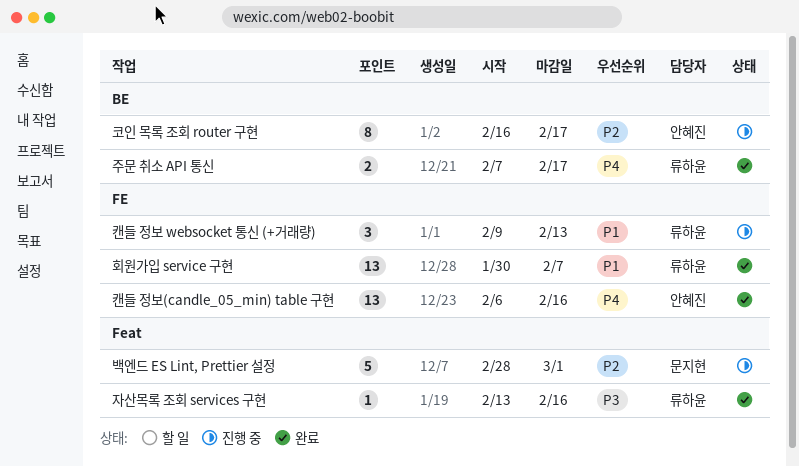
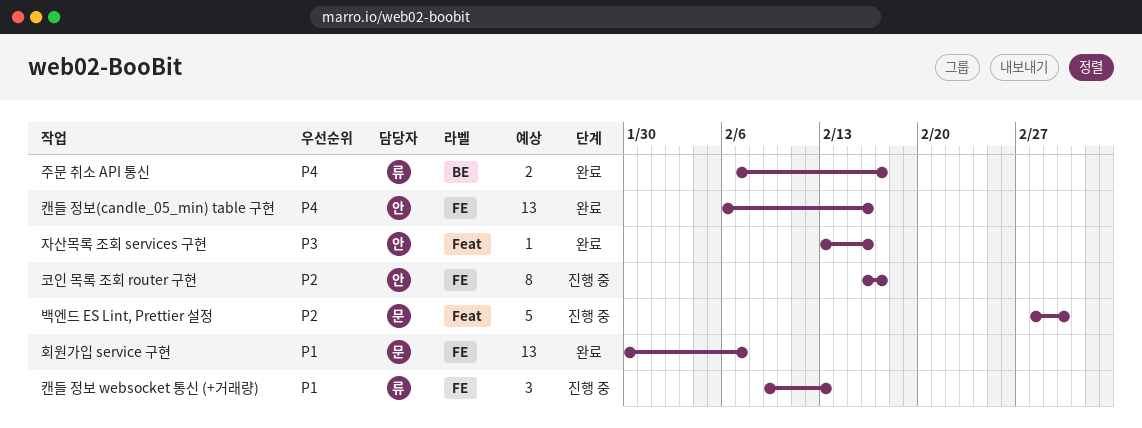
백엔드 ES Lint, Prettier 설정, due: Mar 1 -> Mar 2
자산목록 조회 services 구현, owner: 류하윤 -> 안혜진
코인 목록 조회 router 구현, label: BE -> FE
회원가입 service 구현, owner: 류하윤 -> 문지현

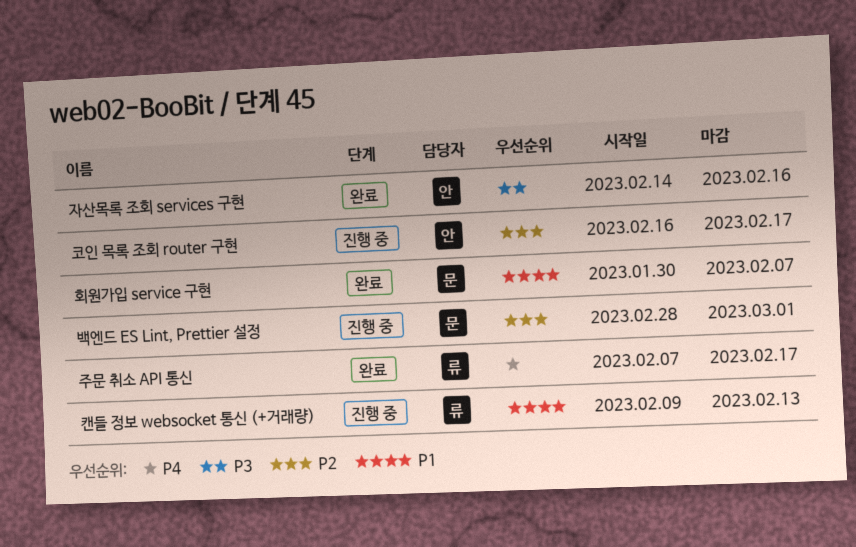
백엔드 ES Lint, Prettier 설정, due: Mar 2 -> Mar 1
자산목록 조회 services 구현, start: Feb 13 -> Feb 14
캔들 정보(candle_05_min) table 구현: present -> none

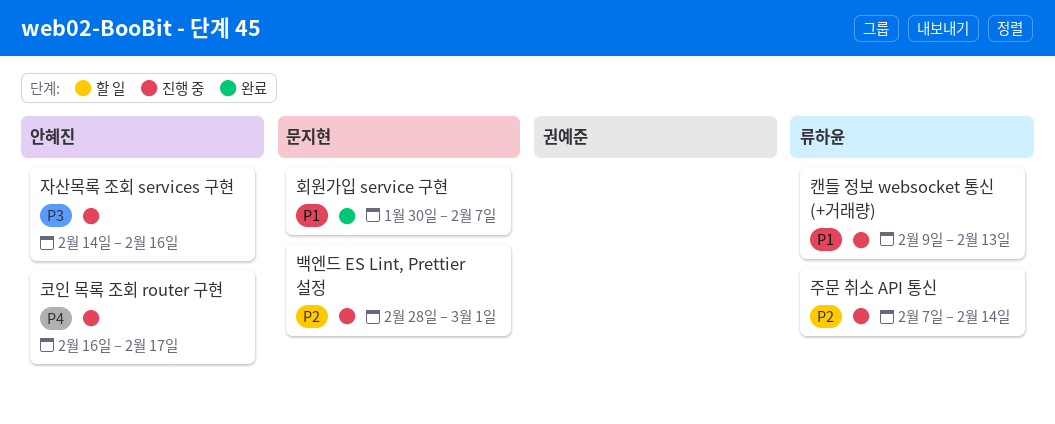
자산목록 조회 services 구현, status: 완료 -> 진행 중
주문 취소 API 통신, status: 완료 -> 진행 중
주문 취소 API 통신, priority: P4 -> P2
주문 취소 API 통신, due: Feb 17 -> Feb 14
코인 목록 조회 router 구현, priority: P2 -> P4

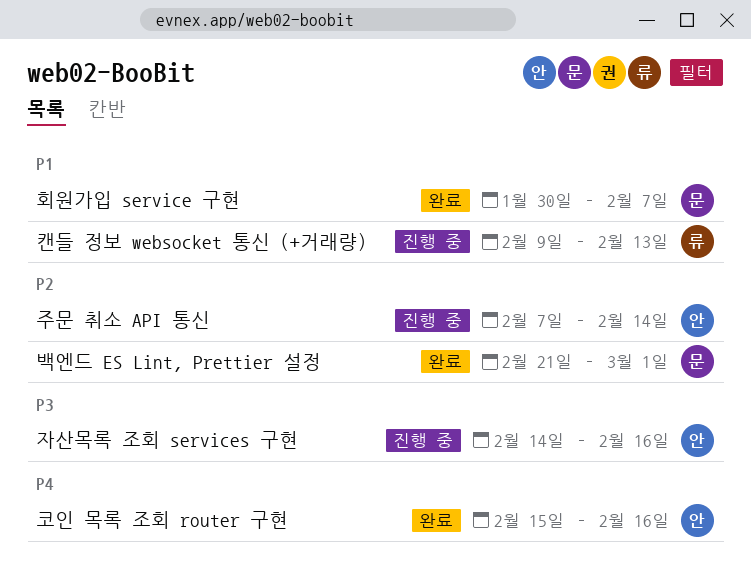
백엔드 ES Lint, Prettier 설정, status: 진행 중 -> 완료
백엔드 ES Lint, Prettier 설정, start: Feb 28 -> Feb 21
주문 취소 API 통신, owner: 류하윤 -> 안혜진
코인 목록 조회 router 구현, status: 진행 중 -> 완료
코인 목록 조회 router 구현, start: Feb 16 -> Feb 15
코인 목록 조회 router 구현, due: Feb 17 -> Feb 16

